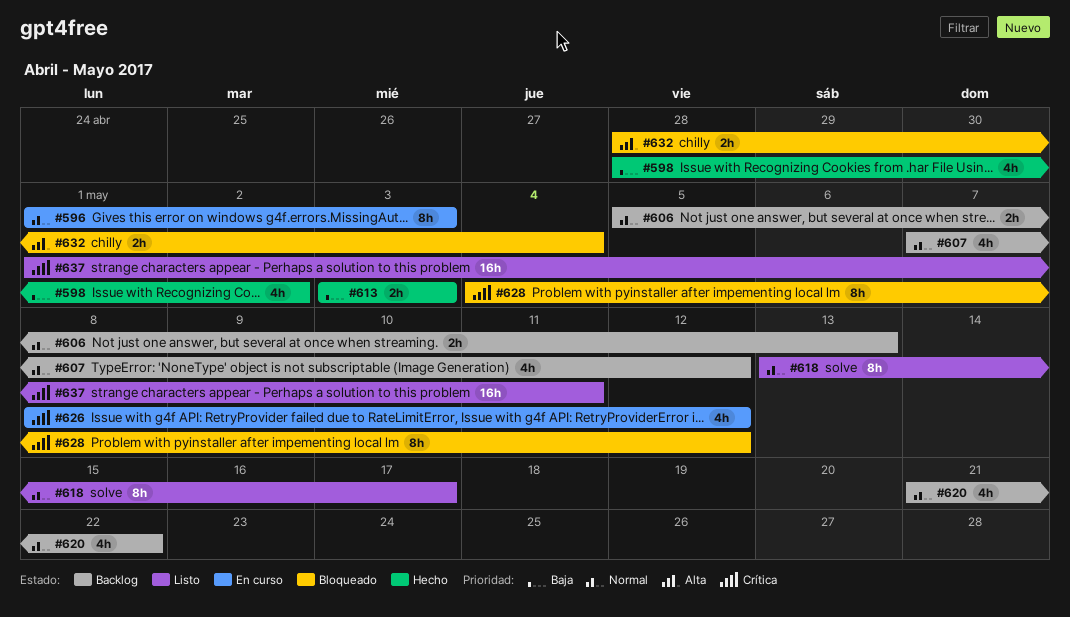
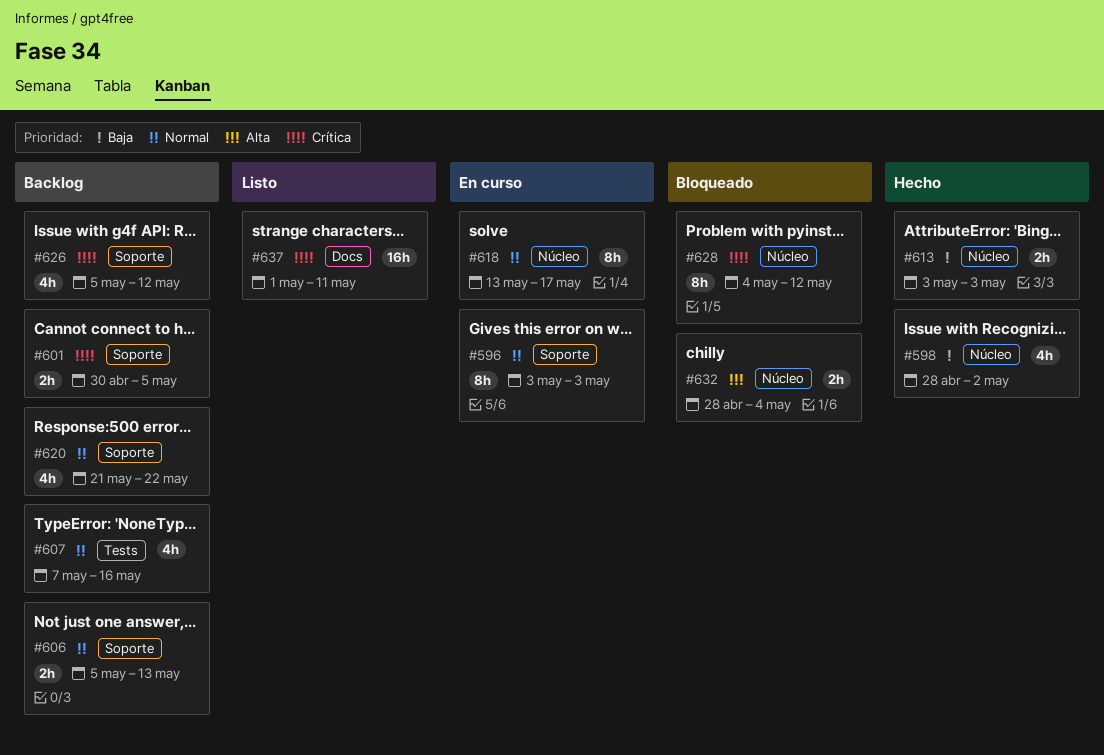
#596, start: May 1 -> May 3
#601: none -> present
#607, due: May 12 -> May 16
#618, status: Listo -> En curso
#626, status: En curso -> Backlog
#626, start: May 8 -> May 5

